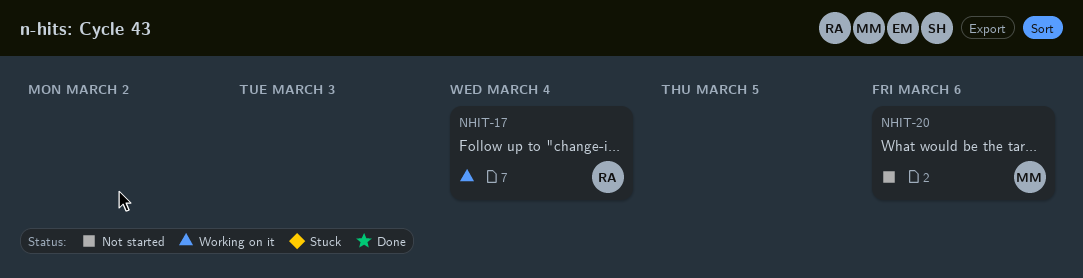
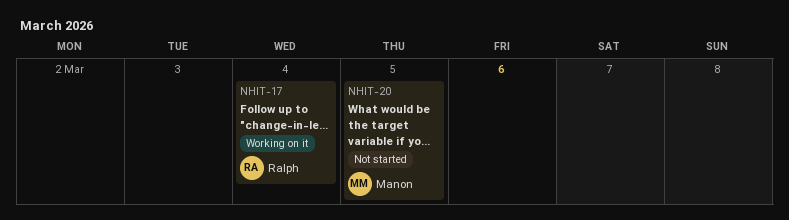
NHIT-20, due: Mar 6 -> Mar 5

